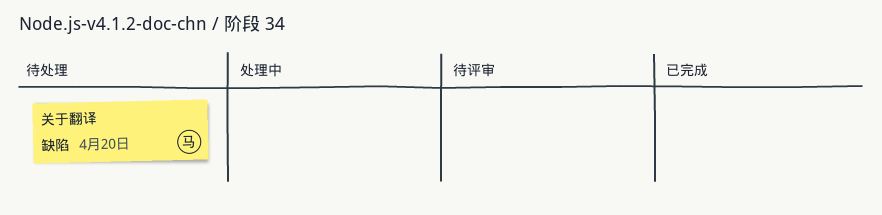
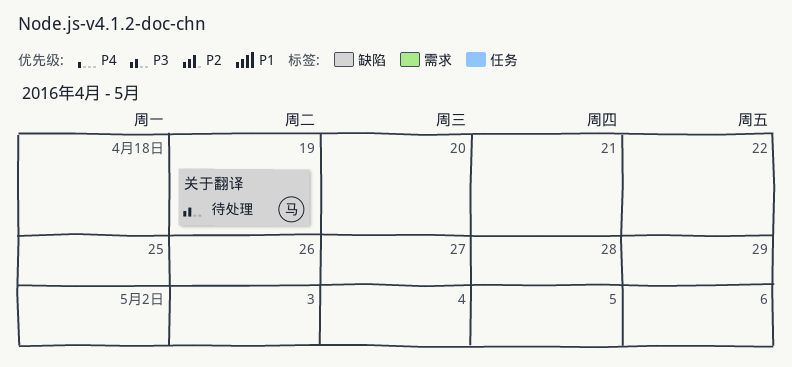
关于翻译, due: Apr 20 -> Apr 19

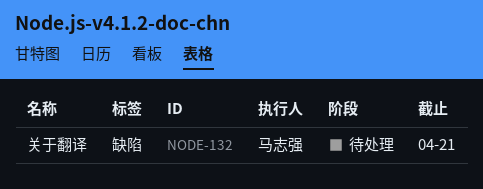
关于翻译, due: Apr 19 -> Apr 21

